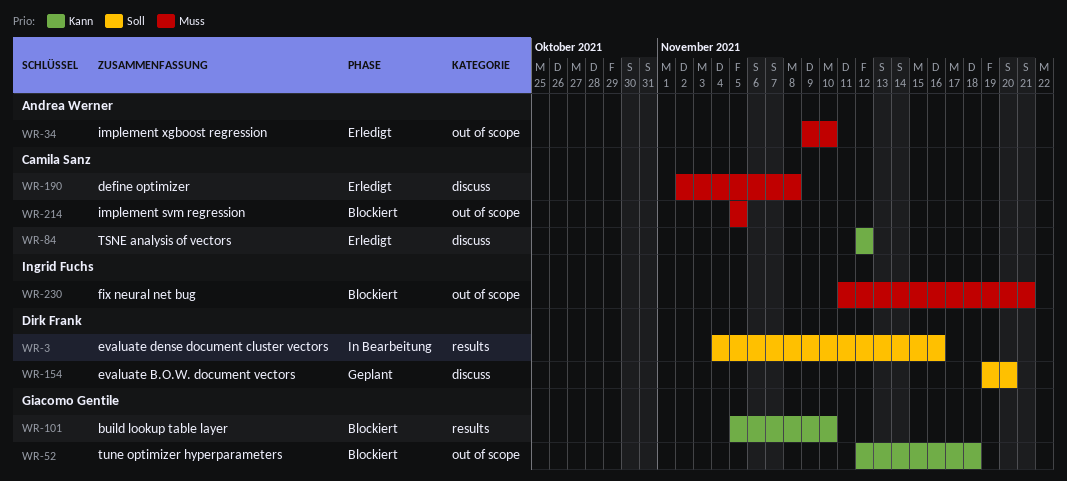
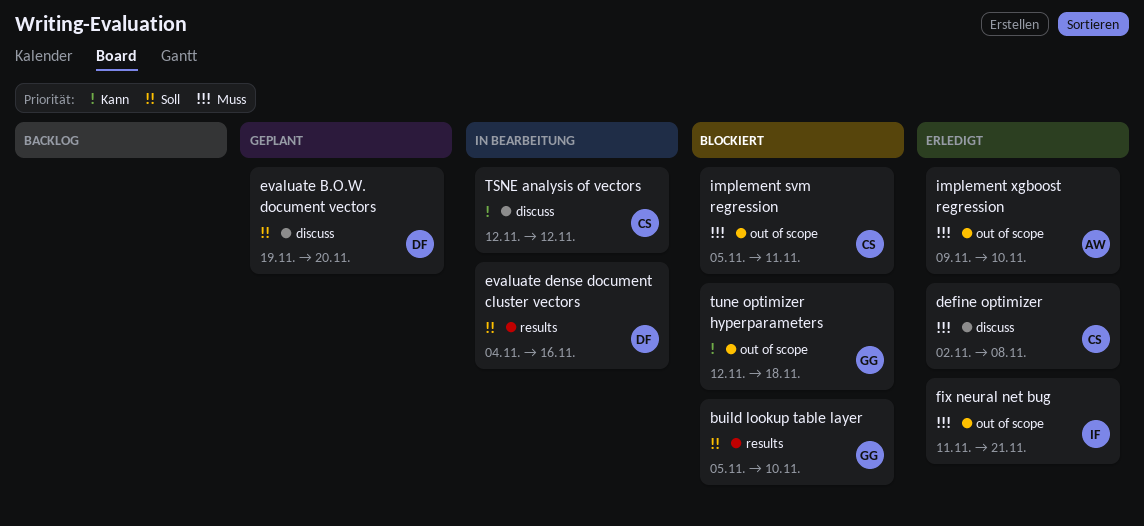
build lookup table layer, priority: Kann -> Soll
fix neural net bug, status: Blockiert -> Erledigt
implement svm regression, due: Nov 5 -> Nov 11
TSNE analysis of vectors, status: Erledigt -> In Bearbeitung

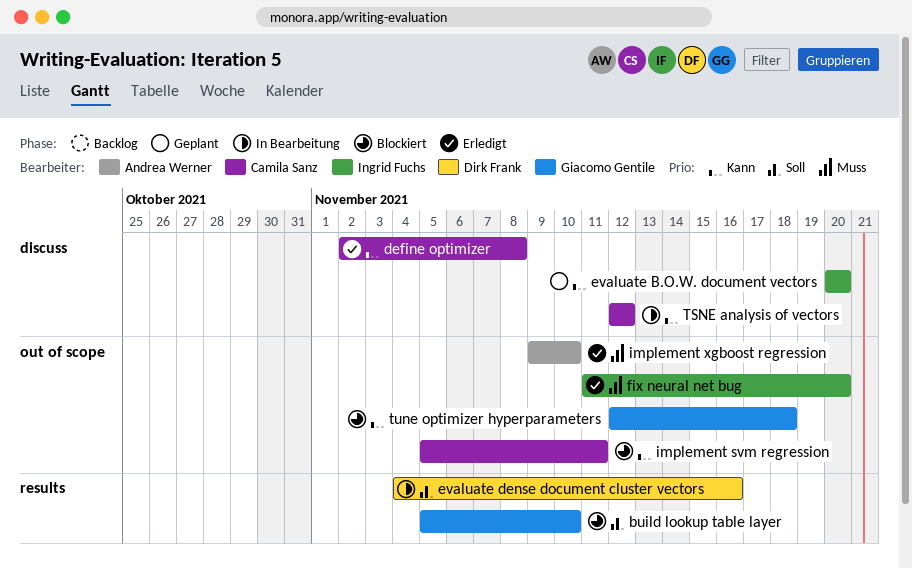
define optimizer, priority: Muss -> Kann
evaluate B.O.W. document vectors, owner: Dirk Frank -> Ingrid Fuchs
evaluate B.O.W. document vectors, priority: Soll -> Kann
evaluate B.O.W. document vectors, start: Nov 19 -> Nov 20
fix neural net bug, due: Nov 21 -> Nov 20
implement svm regression, priority: Muss -> Kann

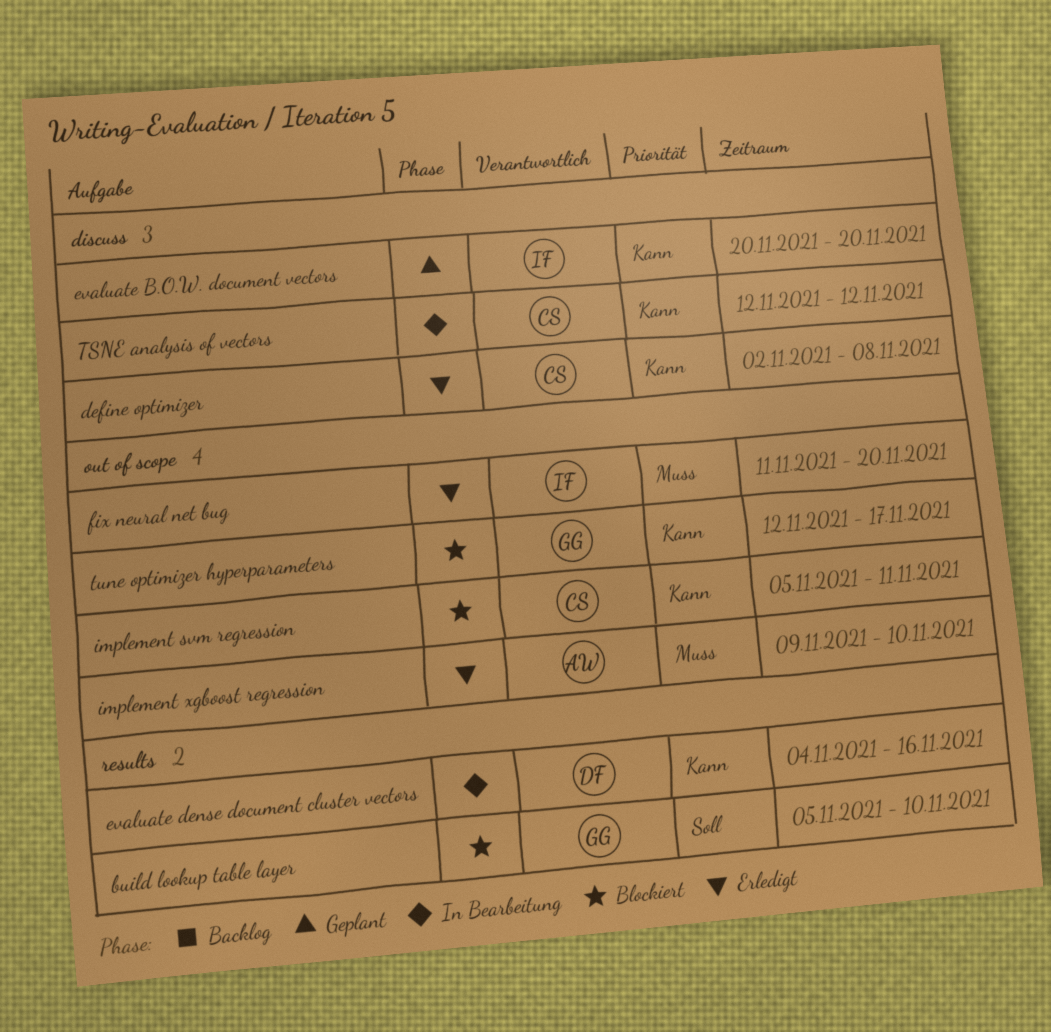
evaluate dense document cluster vectors, priority: Soll -> Kann
tune optimizer hyperparameters, due: Nov 18 -> Nov 17

